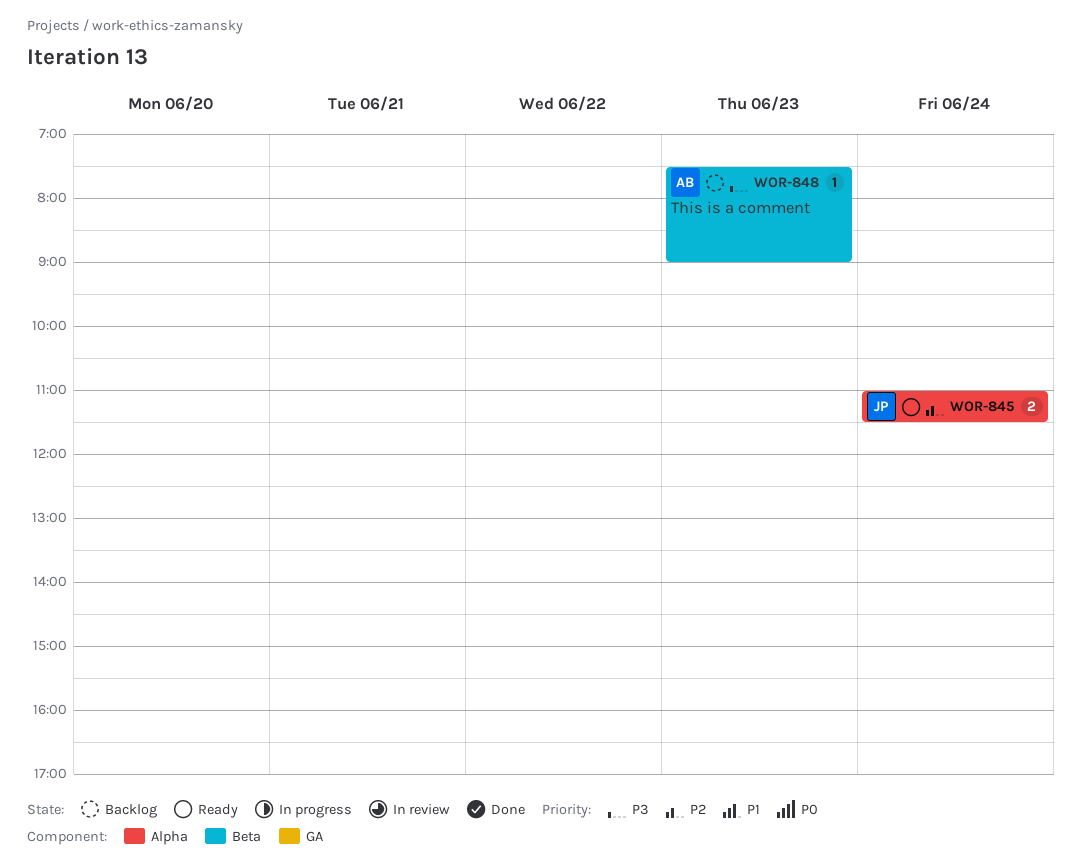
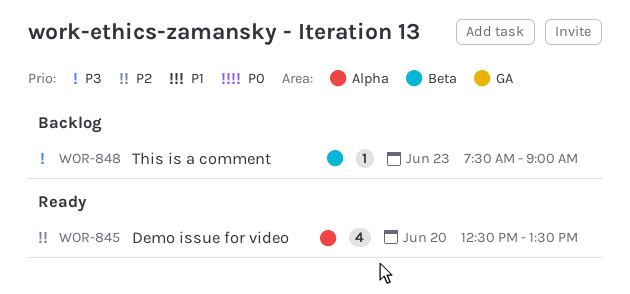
WOR-845, estimate: 2 -> 4
WOR-845, day: Jun 24 -> Jun 20
WOR-845, begins: 11:00 -> 12:30
WOR-845, ends: 11:30 -> 13:30

